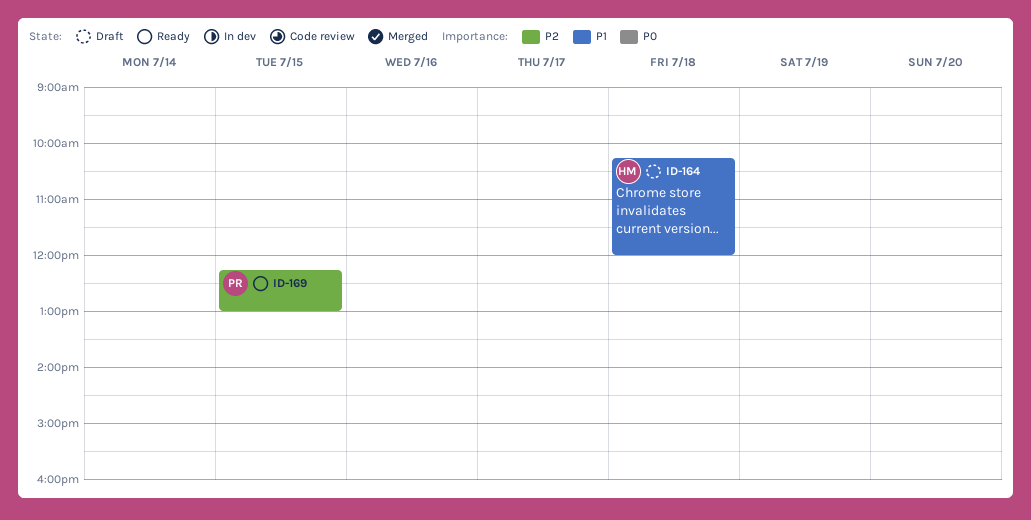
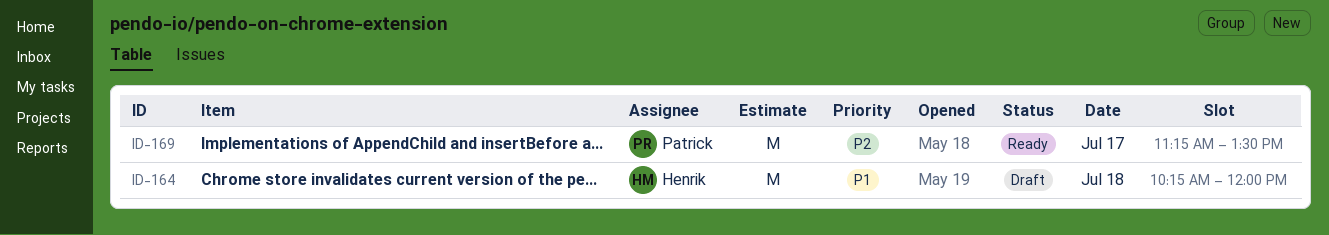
ID-169, day: Jul 15 -> Jul 17
ID-169, begins: 12:15 -> 11:15
ID-169, ends: 13:00 -> 13:30

